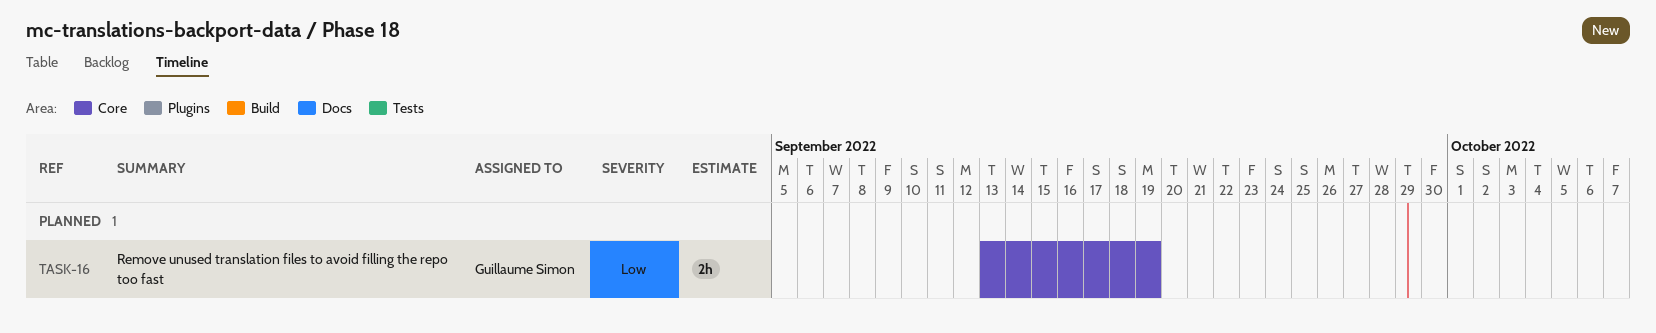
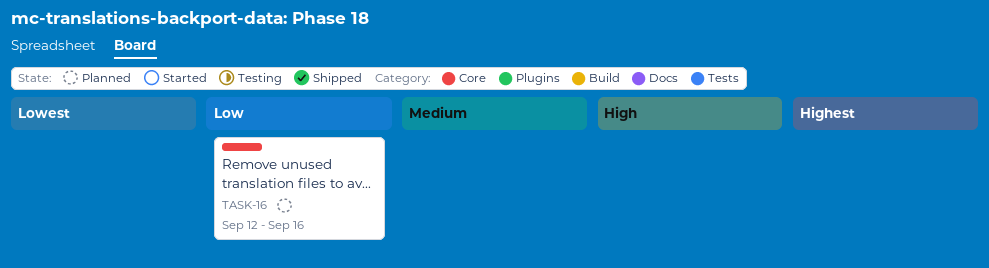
TASK-16, start: Sep 13 -> Sep 12
TASK-16, due: Sep 19 -> Sep 16

